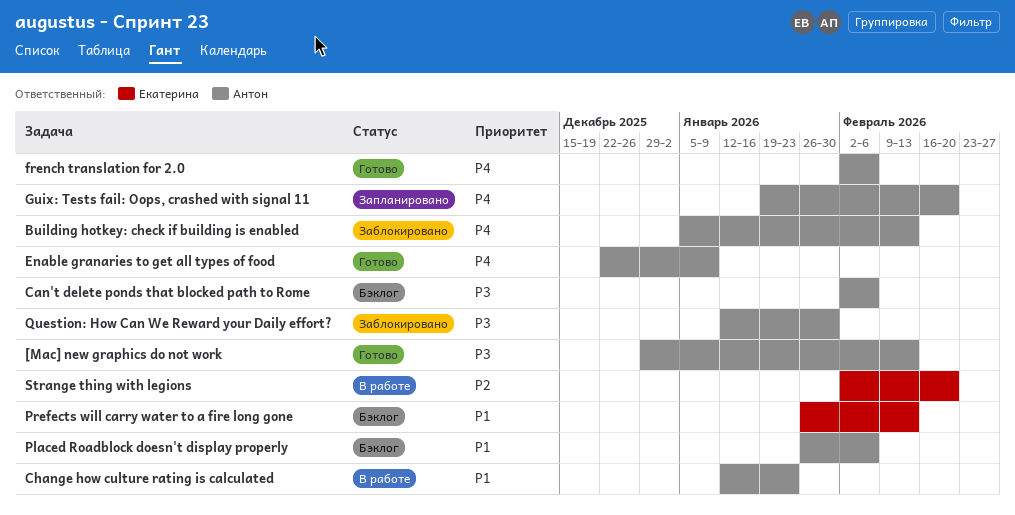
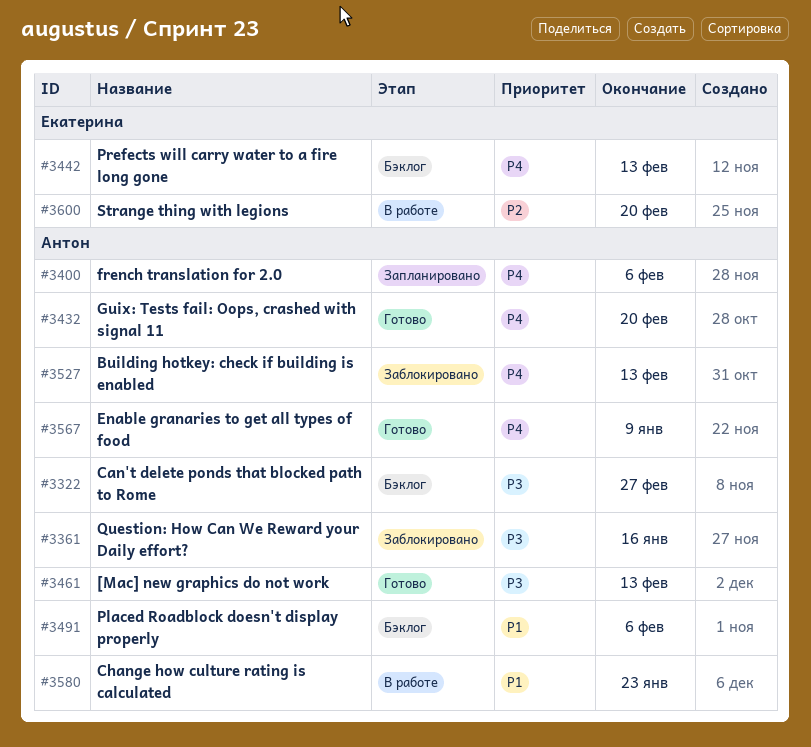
Can't delete ponds that blocked path to Rome, due: Feb 6 -> Feb 27
french translation for 2.0, status: Готово -> Запланировано
Guix: Tests fail: Oops, crashed with signal 11, status: Запланировано -> Готово
Prefects will carry water to a fire long gone, priority: P1 -> P4
Question: How Can We Reward your Daily effort?, due: Jan 30 -> Jan 16

